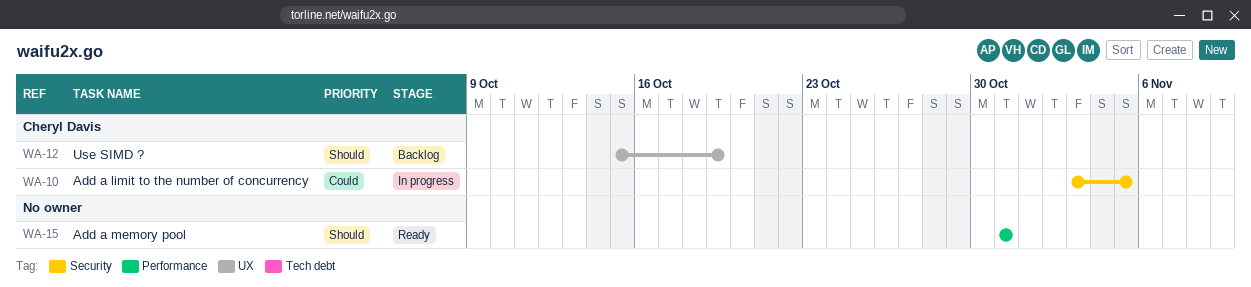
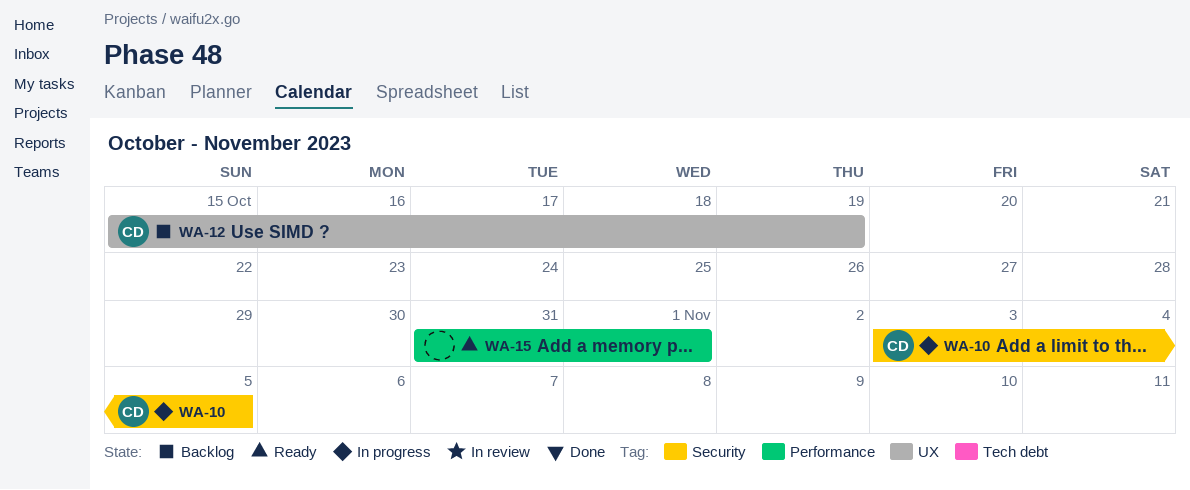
WA-15, due: Oct 31 -> Nov 1

